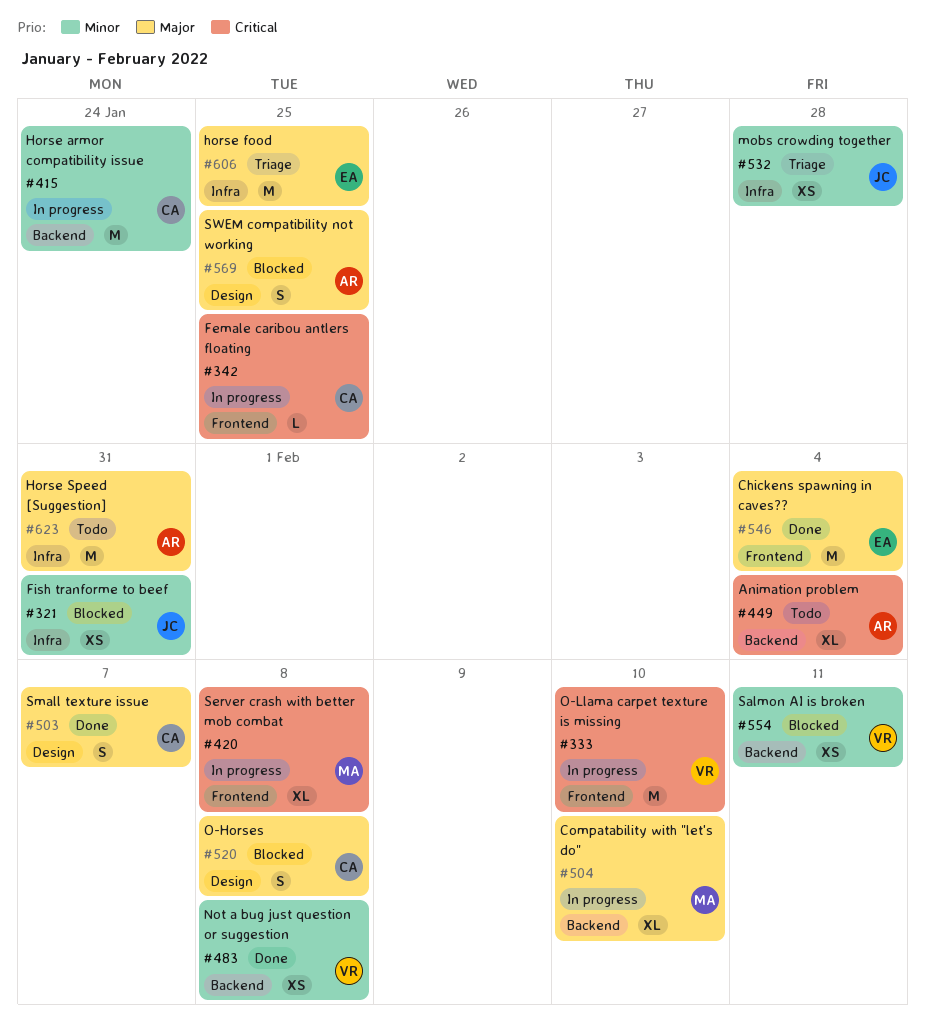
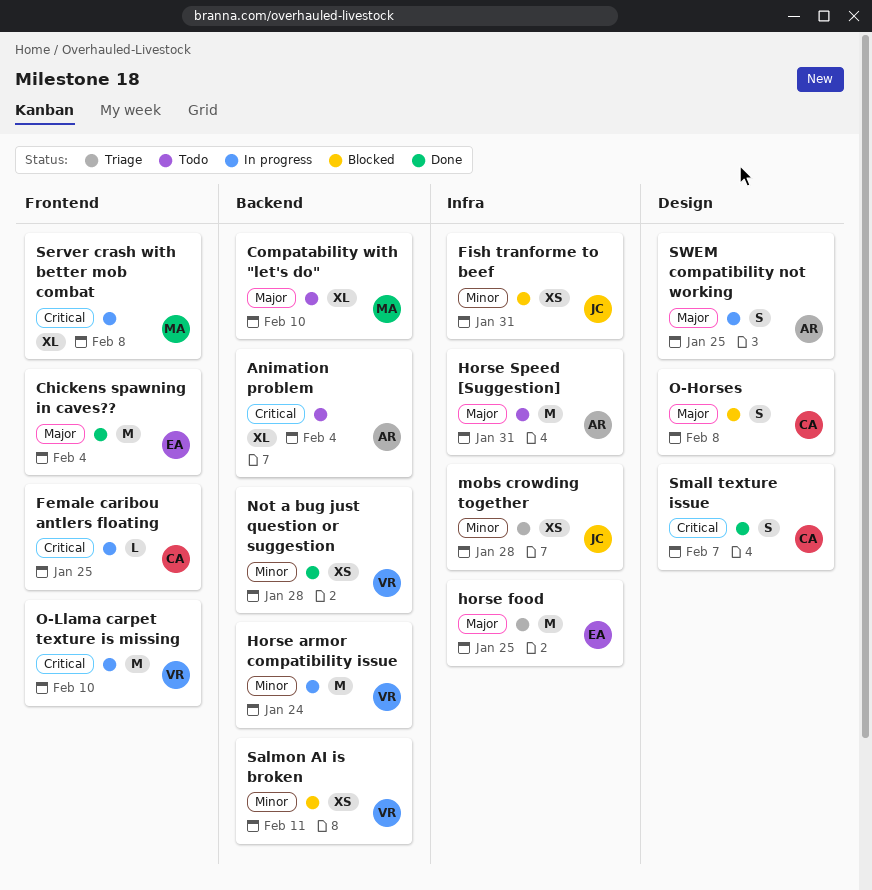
Compatability with "let's do", status: In progress -> Todo
Horse armor compatibility issue, owner: CA -> VR
Not a bug just question or suggestion, due: Feb 8 -> Jan 28
Small texture issue, priority: Major -> Critical
SWEM compatibility not working, status: Blocked -> In progress

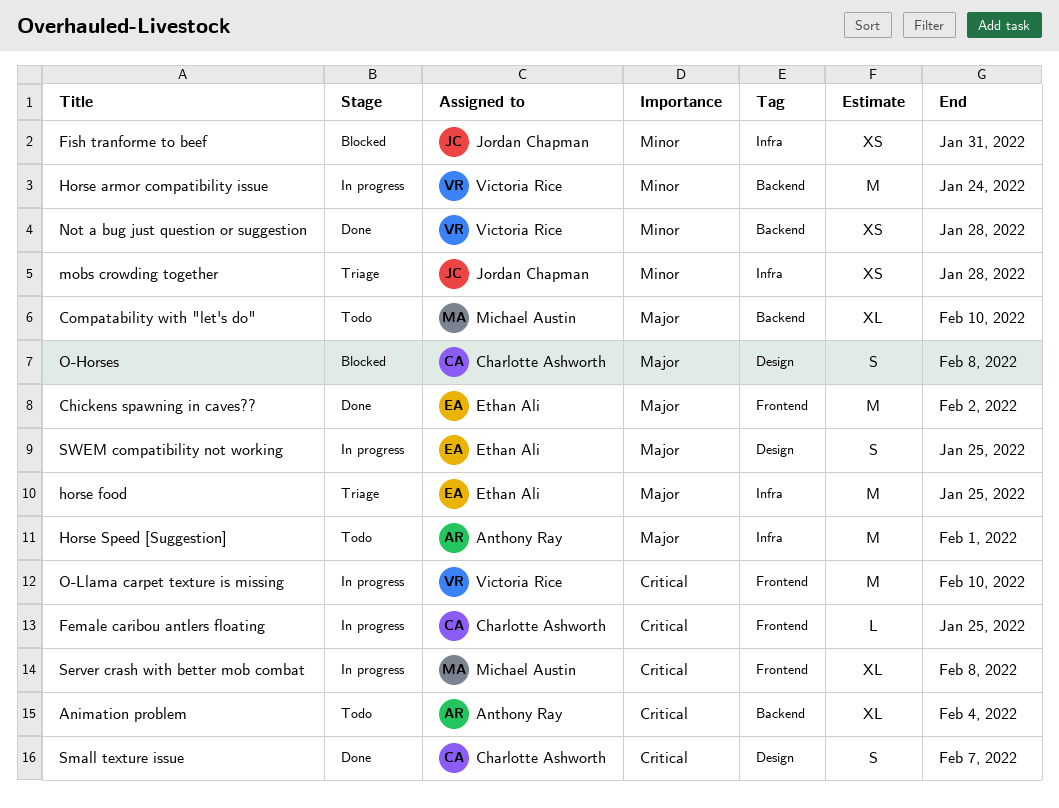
Chickens spawning in caves??, due: Feb 4 -> Feb 2
Horse Speed [Suggestion], due: Jan 31 -> Feb 1
Salmon AI is broken: present -> none
SWEM compatibility not working, owner: Anthony Ray -> Ethan Ali

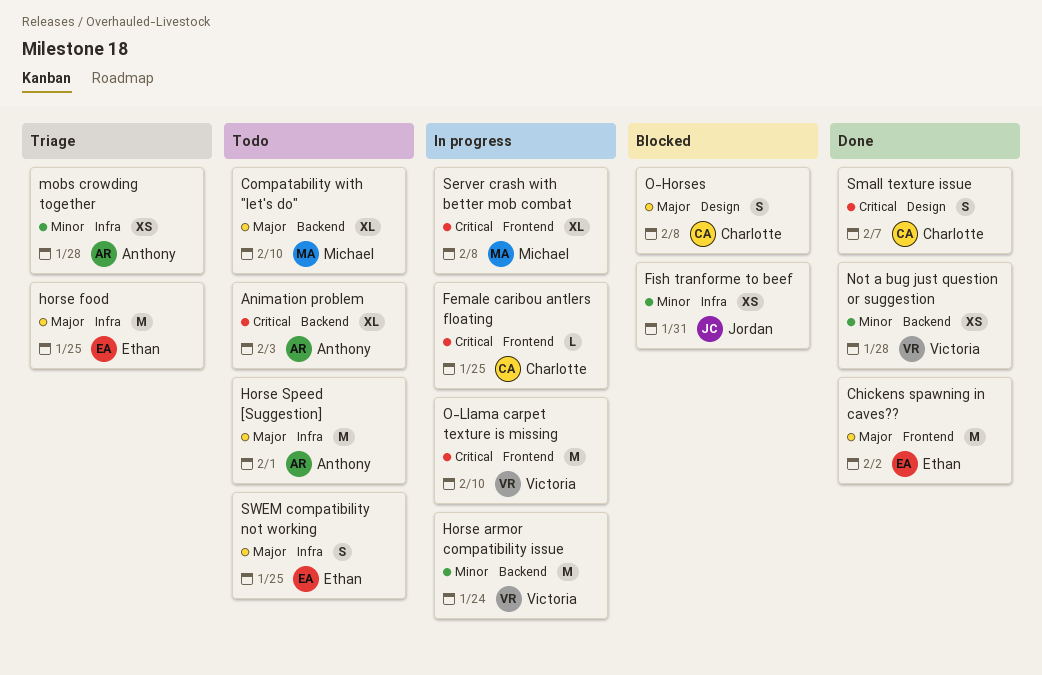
Animation problem, due: Feb 4 -> Feb 3
mobs crowding together, owner: Jordan Chapman -> Anthony Ray
SWEM compatibility not working, status: In progress -> Todo
SWEM compatibility not working, label: Design -> Infra

